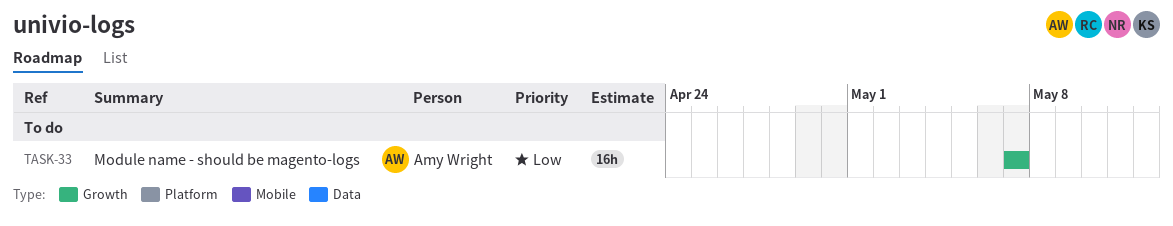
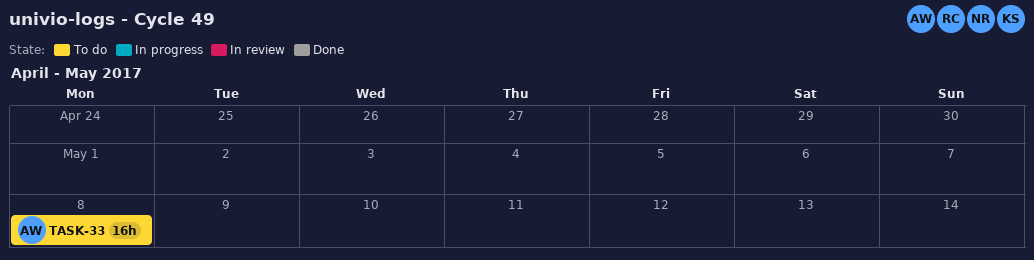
TASK-33, start: May 7 -> May 8
TASK-33, due: May 7 -> May 8

